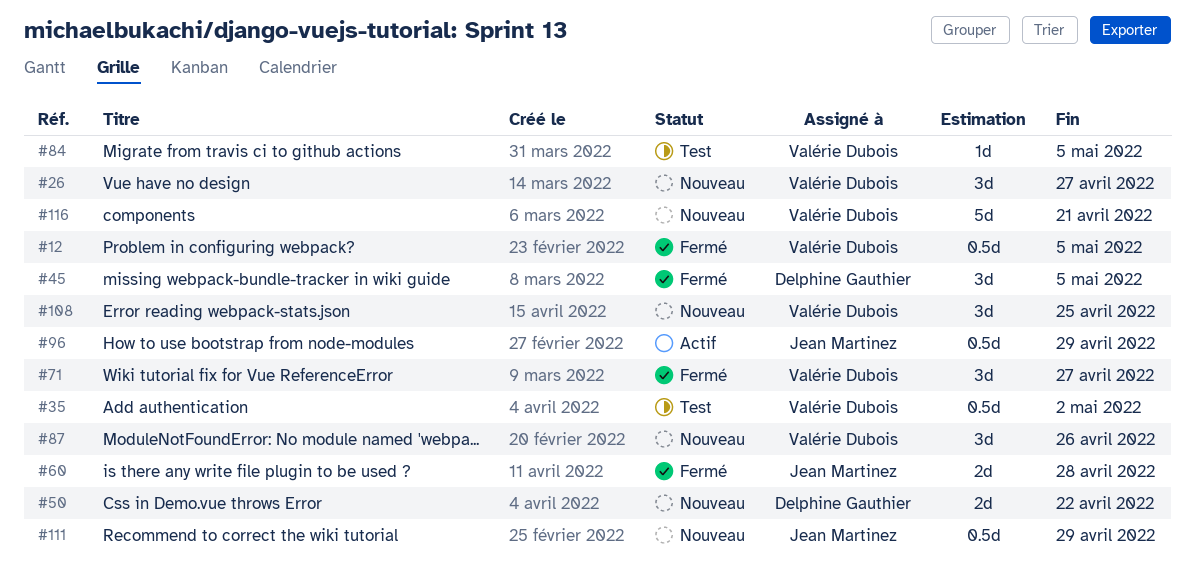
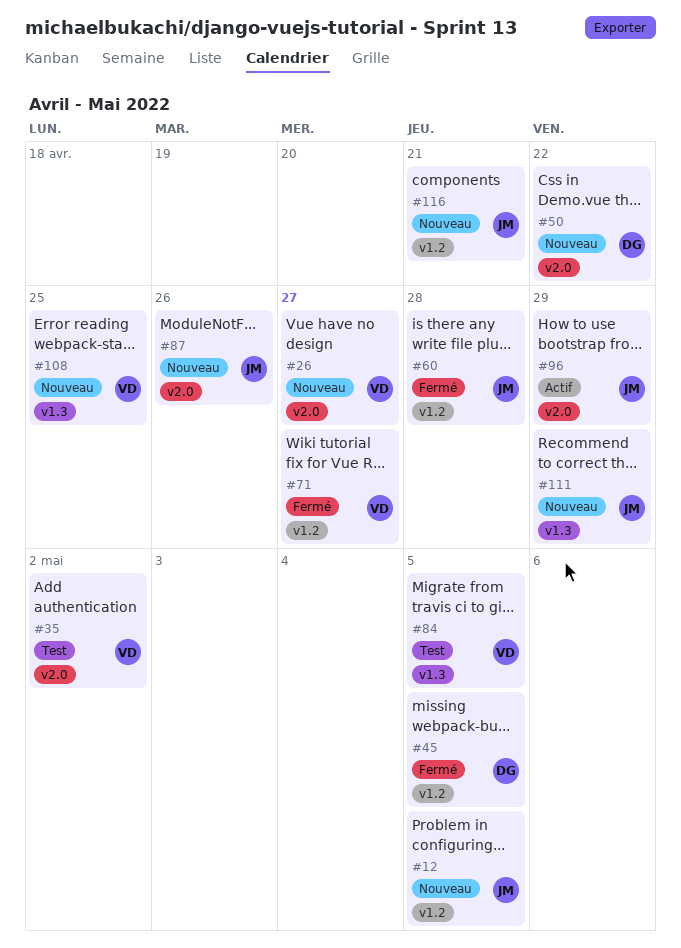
#12, status: Fermé -> Nouveau
#12, owner: Valérie Dubois -> Jean Martinez
#87, owner: Valérie Dubois -> Jean Martinez
#116, owner: Valérie Dubois -> Jean Martinez

